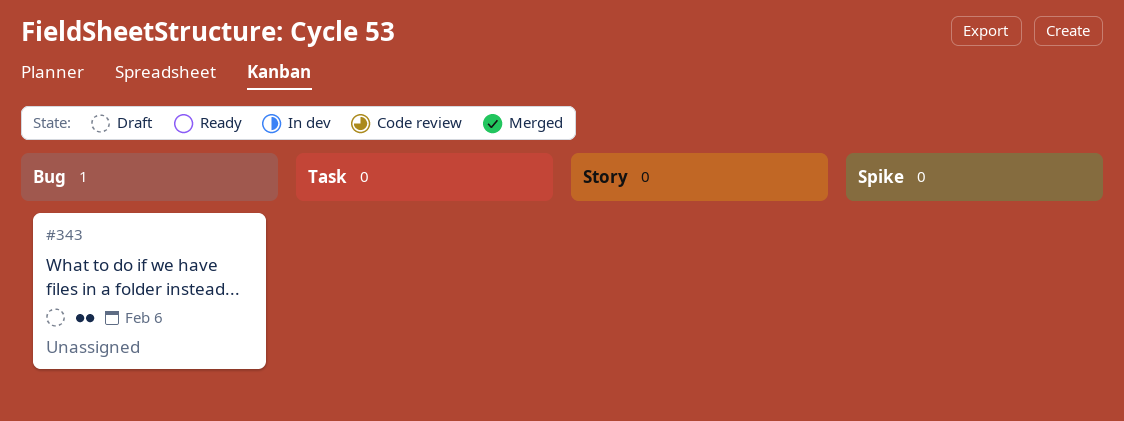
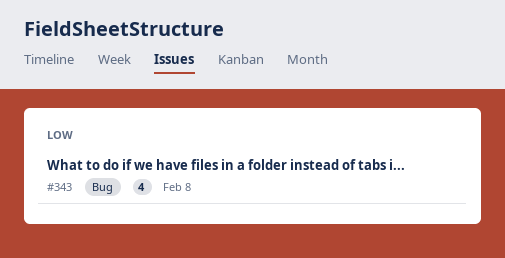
#343, estimate: 2 -> 4
#343, due: Feb 6 -> Feb 8

